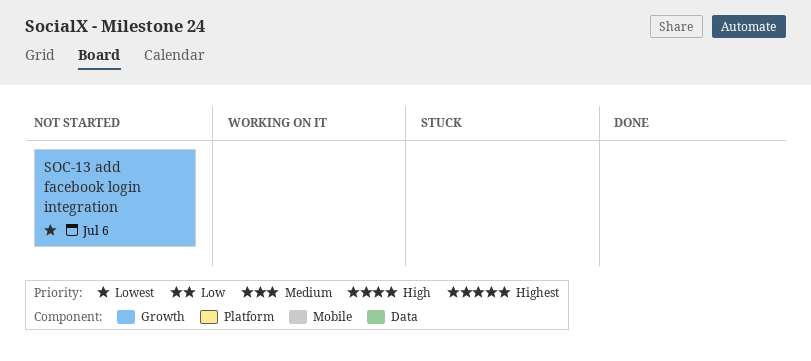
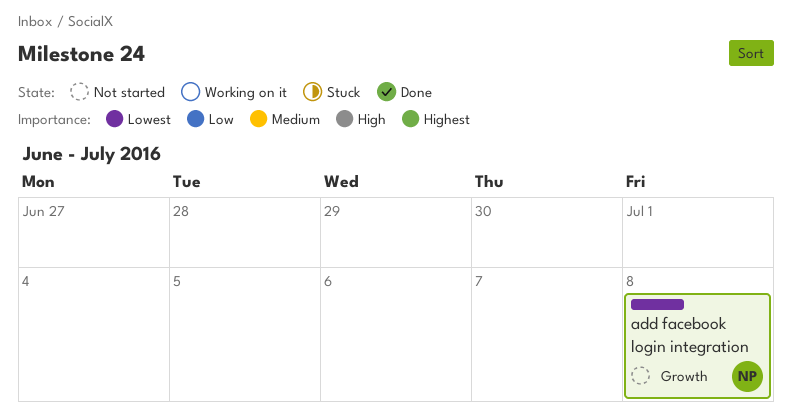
add facebook login integration, due: Jul 6 -> Jul 8

